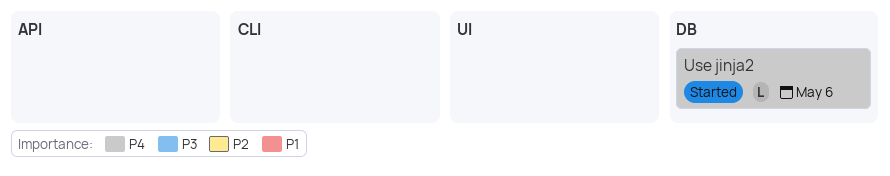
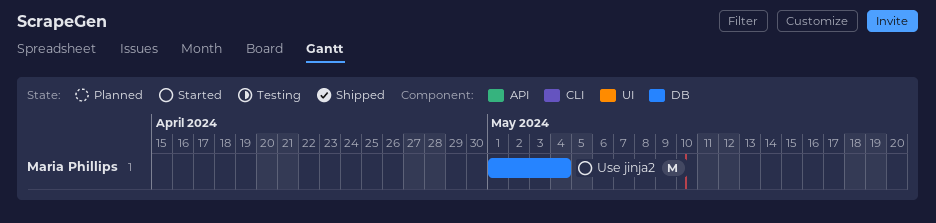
Use jinja2, estimate: L -> M
Use jinja2, due: May 6 -> May 4

